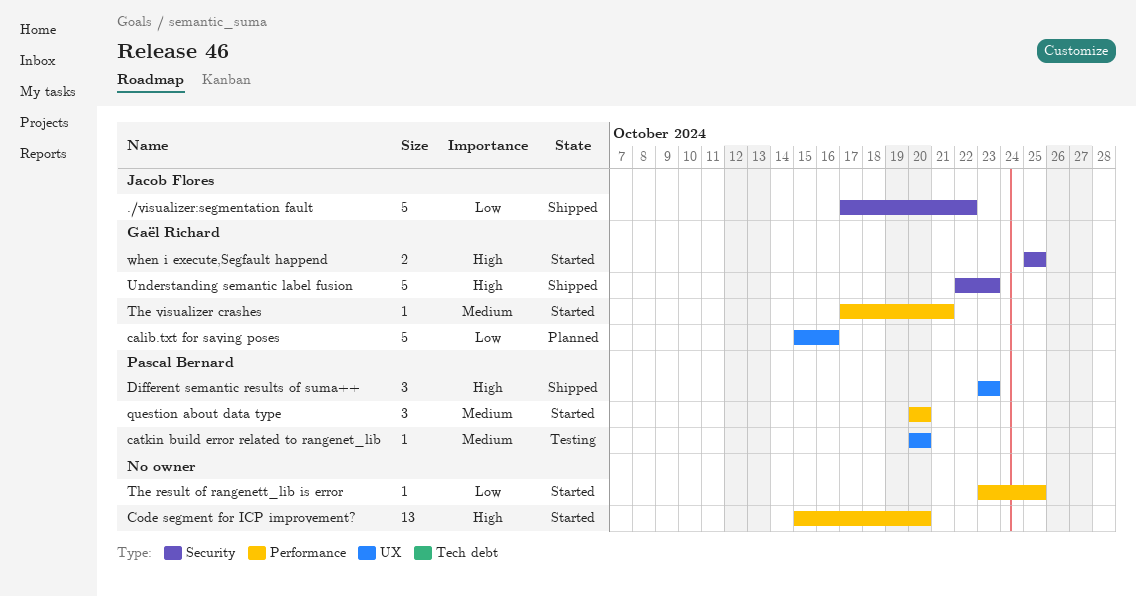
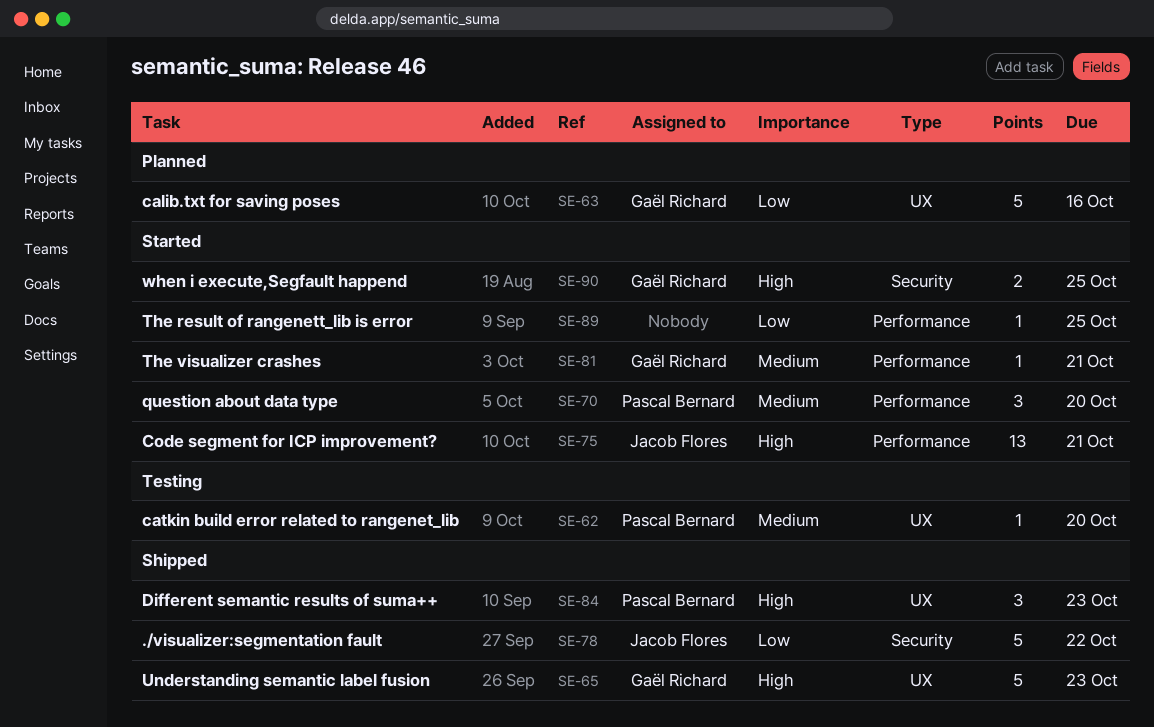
Code segment for ICP improvement?, owner: none -> Jacob Flores
Code segment for ICP improvement?, due: Oct 20 -> Oct 21
Understanding semantic label fusion, label: Security -> UX

